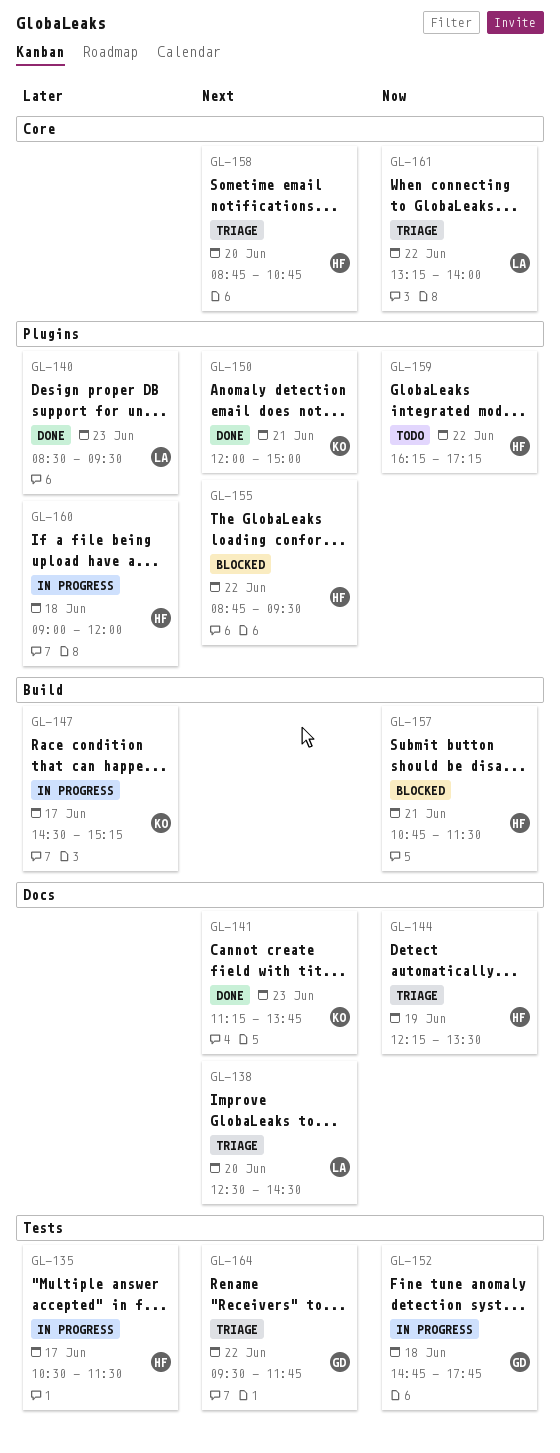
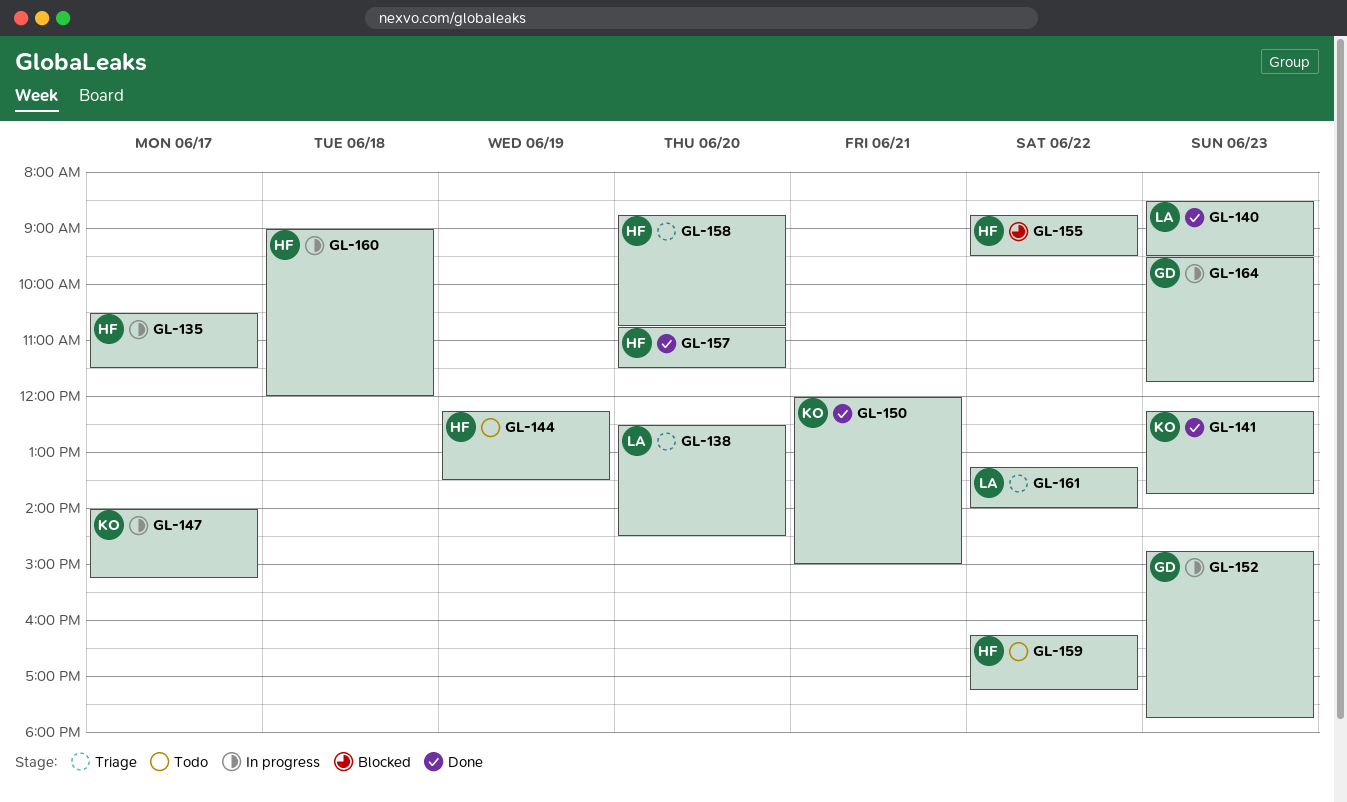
GL-141, begins: 11:15 -> 12:15
GL-144, status: Triage -> Todo
GL-147, begins: 14:30 -> 14:00
GL-152, day: Jun 18 -> Jun 23
GL-157, status: Blocked -> Done
GL-157, day: Jun 21 -> Jun 20
GL-164, status: Triage -> In progress
GL-164, day: Jun 22 -> Jun 23

